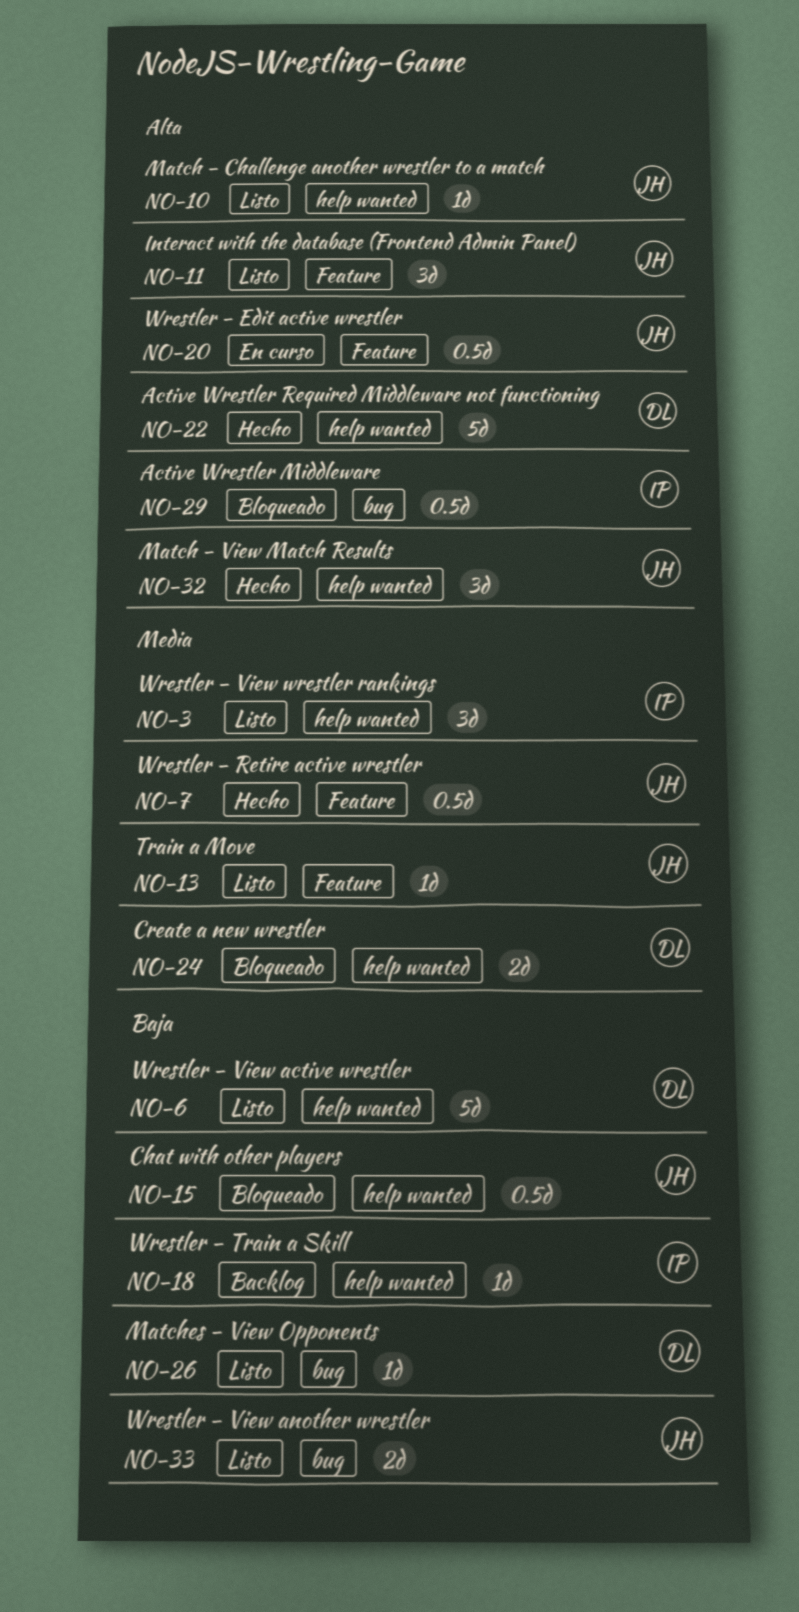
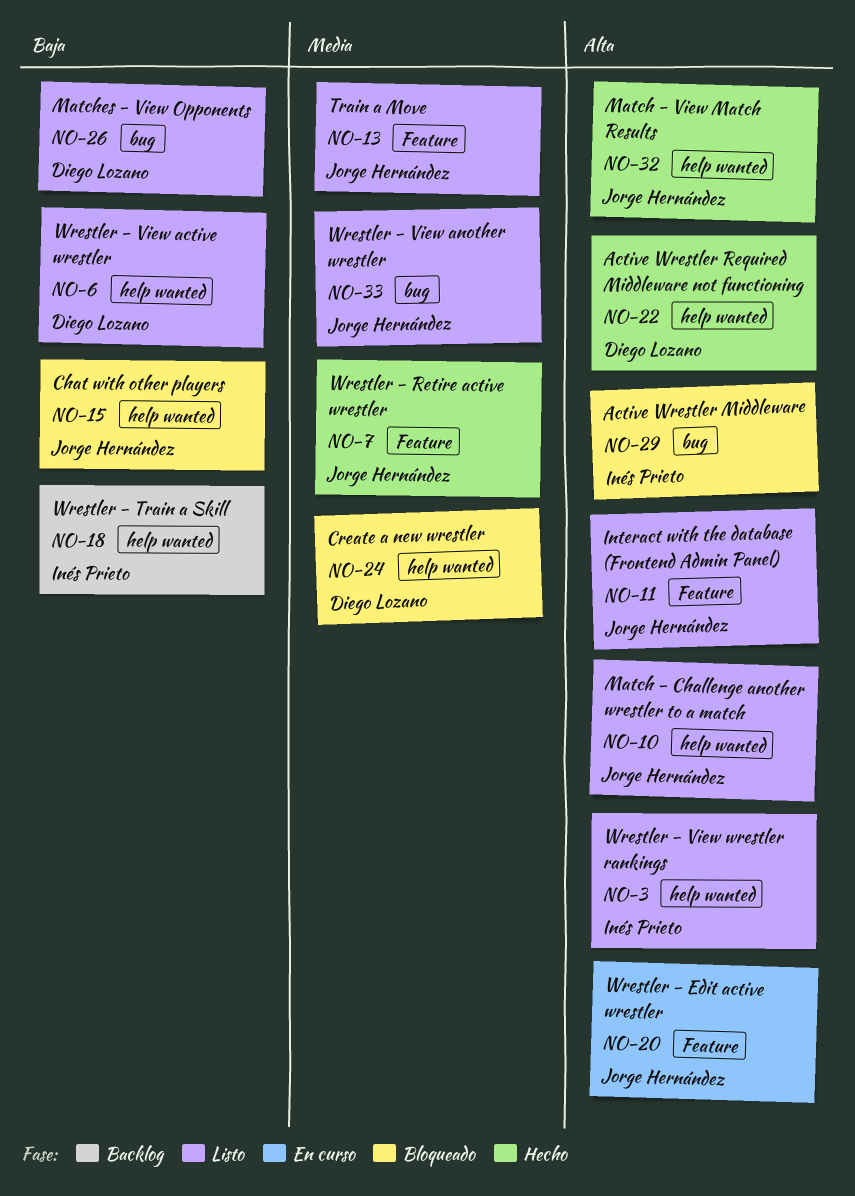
NO-3, priority: Media -> Alta
NO-33, priority: Baja -> Media

